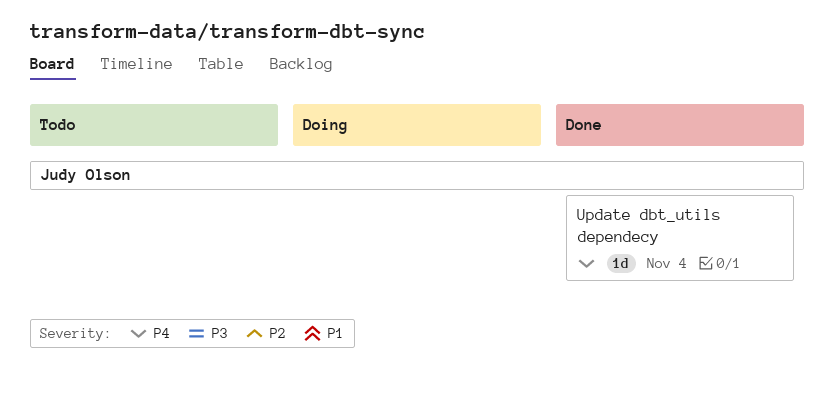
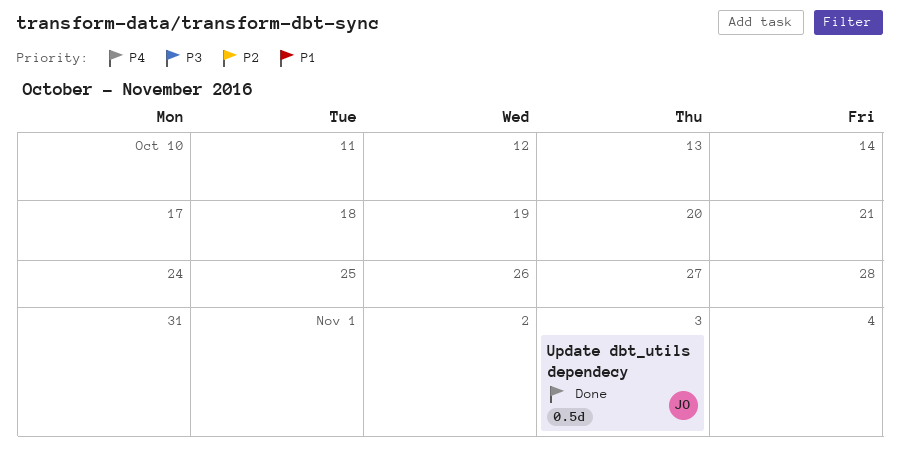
Update dbt_utils dependecy, estimate: 1d -> 0.5d
Update dbt_utils dependecy, due: Nov 4 -> Nov 3

